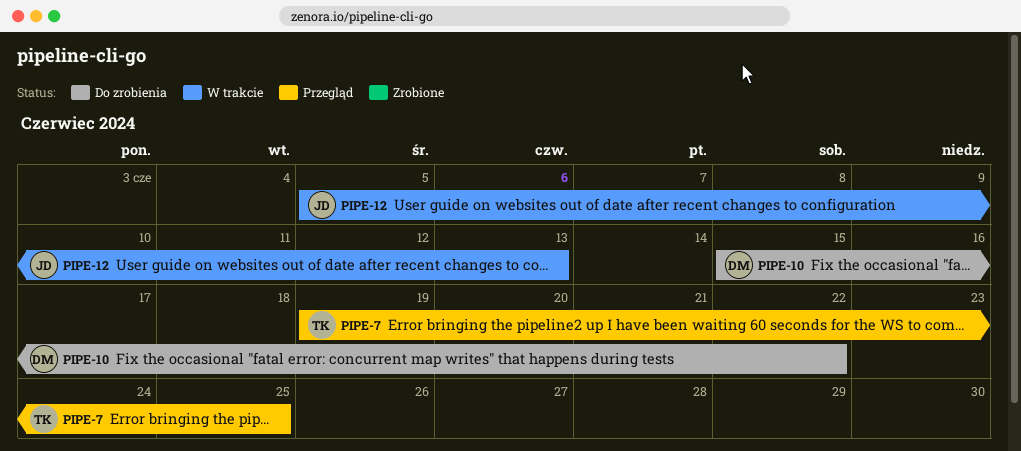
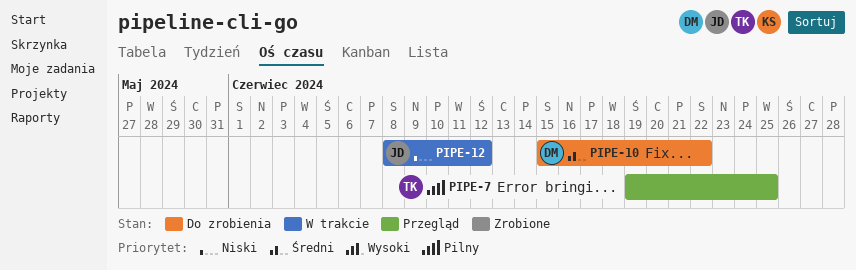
PIPE-12, start: Jun 5 -> Jun 8
PIPE-12, due: Jun 13 -> Jun 12

